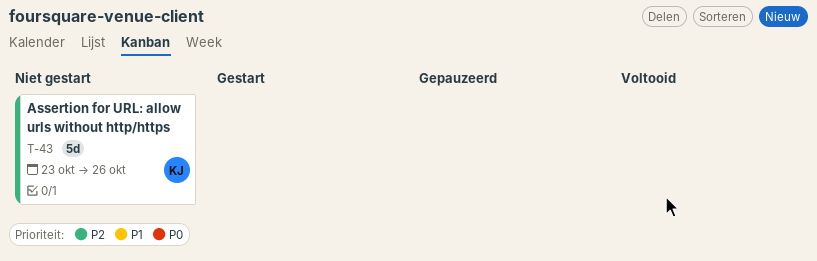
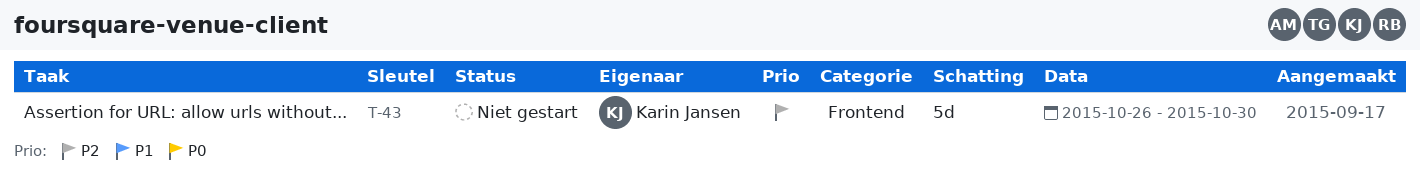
T-43, start: Oct 23 -> Oct 26
T-43, due: Oct 26 -> Oct 30

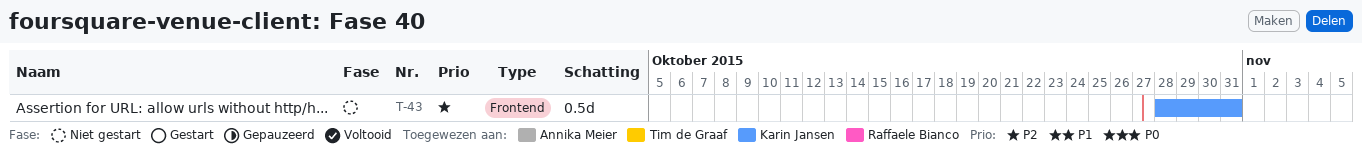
T-43, estimate: 5d -> 0.5d
T-43, start: Oct 26 -> Oct 28
T-43, due: Oct 30 -> Oct 31

